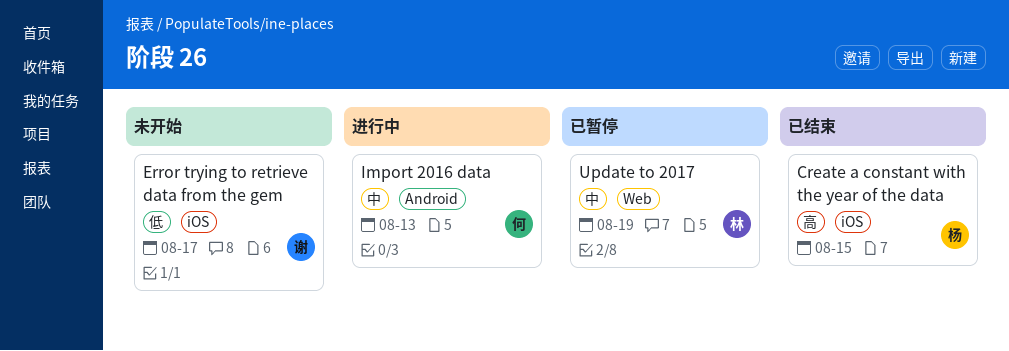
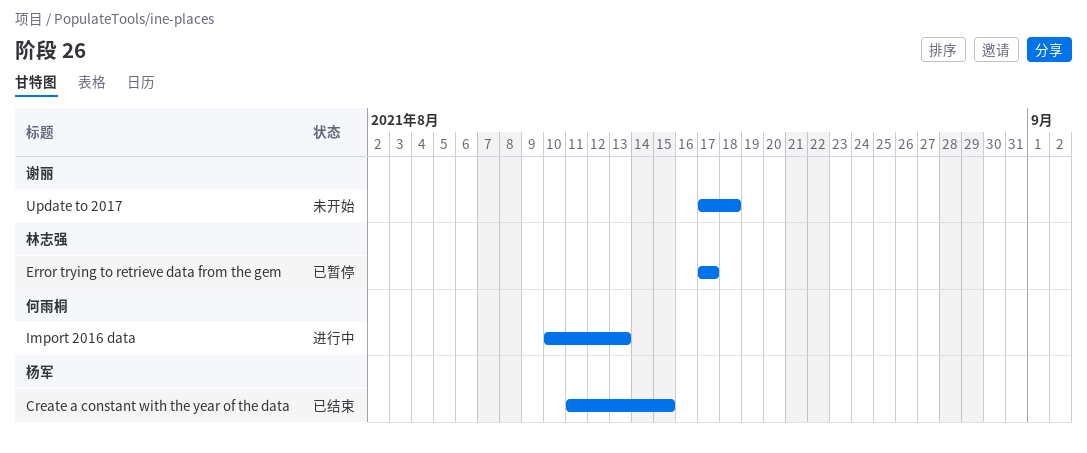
Error trying to retrieve data from the gem, status: 未开始 -> 已暂停
Error trying to retrieve data from the gem, owner: 谢丽 -> 林志强
Update to 2017, status: 已暂停 -> 未开始
Update to 2017, owner: 林志强 -> 谢丽
Update to 2017, due: Aug 19 -> Aug 18

